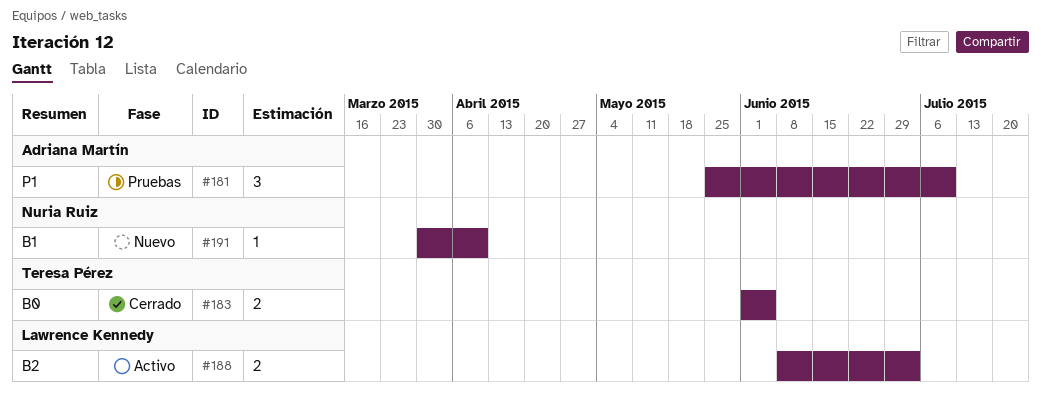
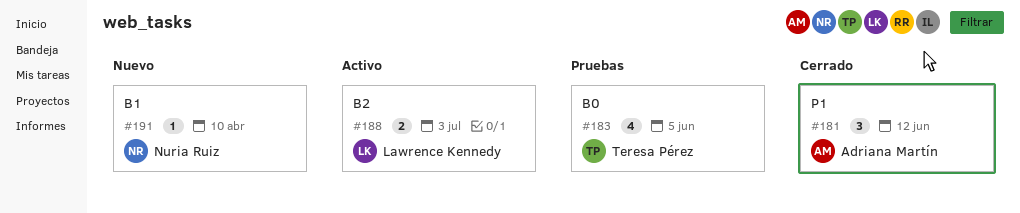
#181, status: Pruebas -> Cerrado
#181, due: Jul 10 -> Jun 12
#183, status: Cerrado -> Pruebas
#183, estimate: 2 -> 4

